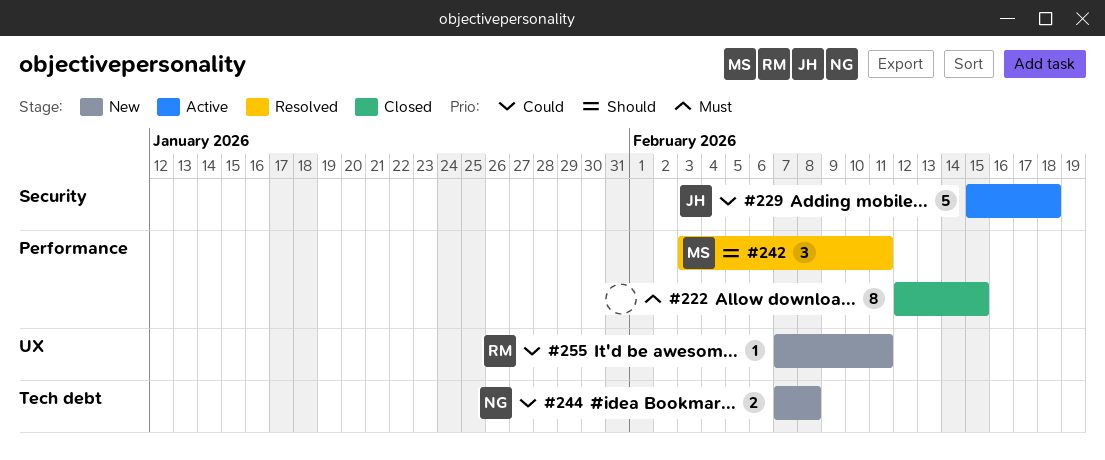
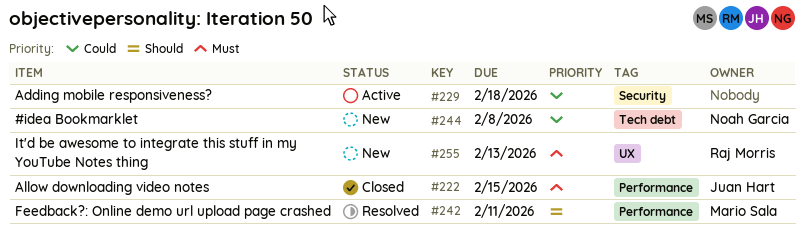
#222, owner: none -> Juan Hart
#229, owner: Juan Hart -> none
#255, priority: Could -> Must
#255, due: Feb 11 -> Feb 13

